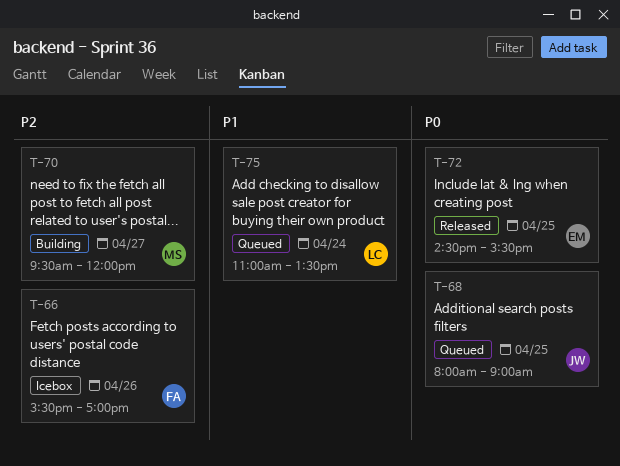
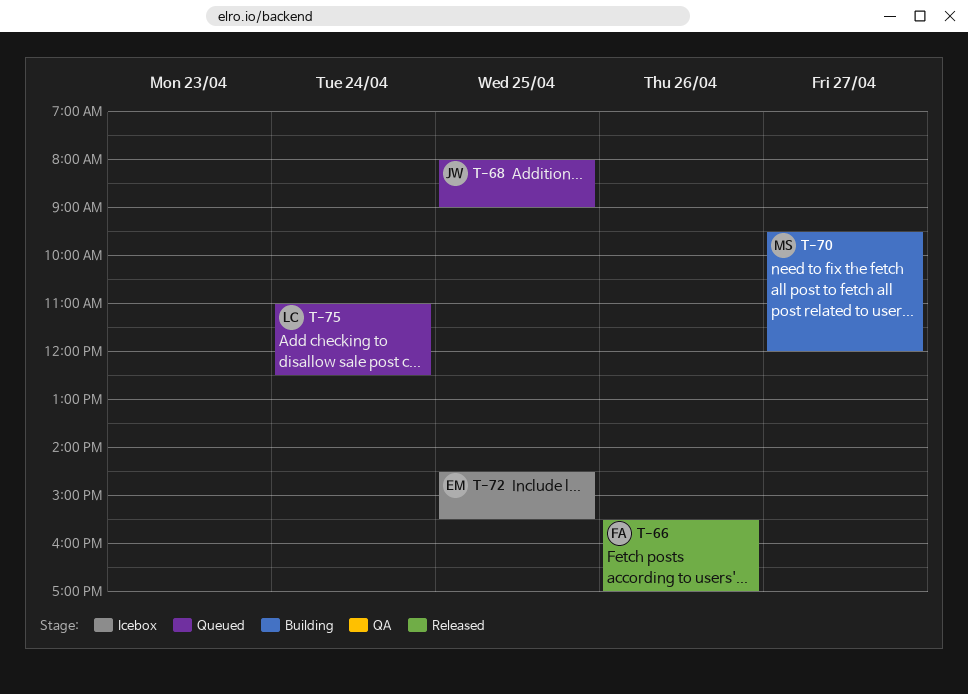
T-66, status: Icebox -> Released
T-72, status: Released -> Icebox
T-75, ends: 13:30 -> 12:30

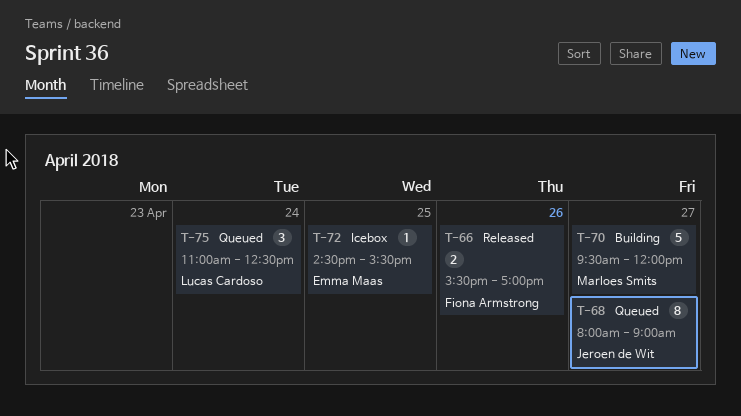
T-68, day: Apr 25 -> Apr 27

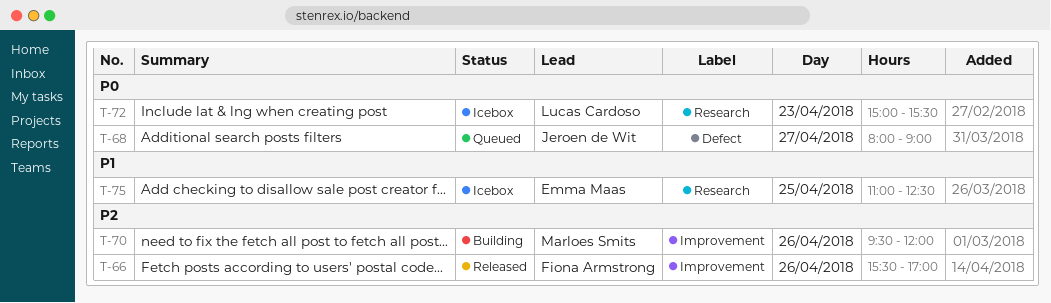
T-70, day: Apr 27 -> Apr 26
T-72, owner: Emma Maas -> Lucas Cardoso
T-72, day: Apr 25 -> Apr 23
T-72, begins: 14:30 -> 15:00
T-75, status: Queued -> Icebox
T-75, owner: Lucas Cardoso -> Emma Maas
T-75, day: Apr 24 -> Apr 25

